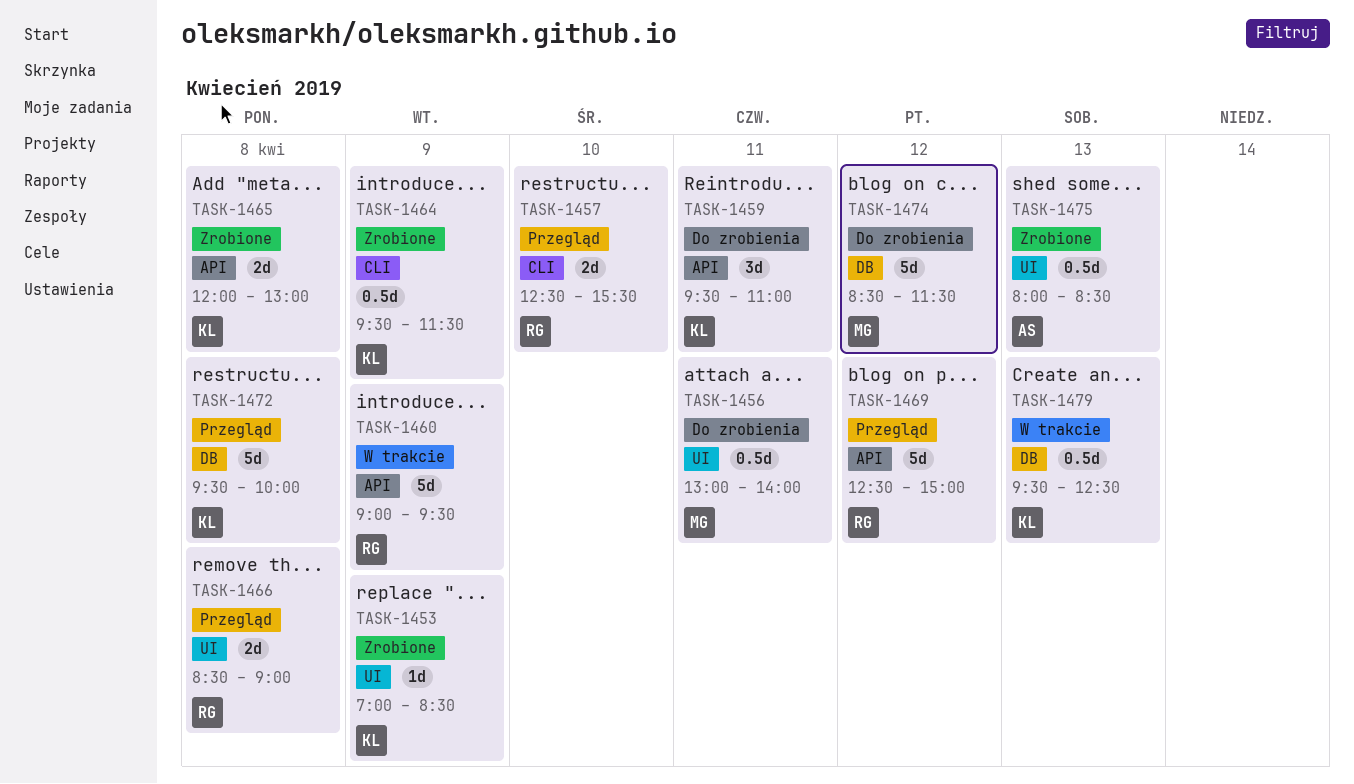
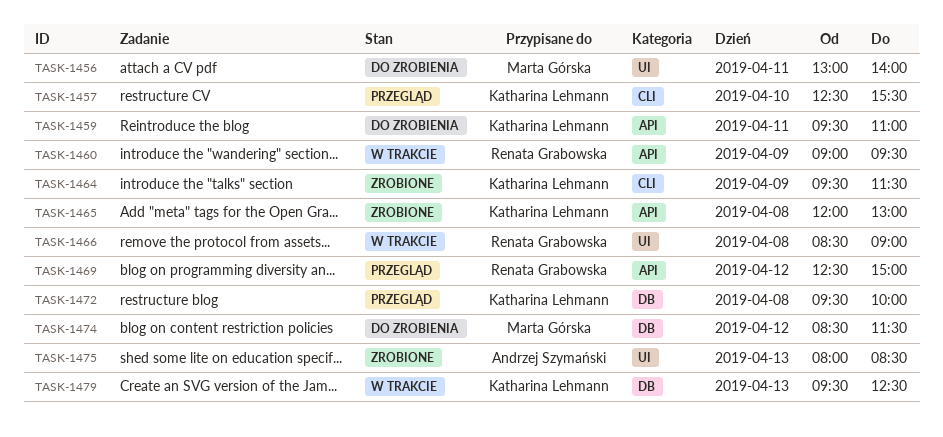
TASK-1453: present -> none
TASK-1457, owner: Renata Grabowska -> Katharina Lehmann
TASK-1466, status: Przegląd -> W trakcie

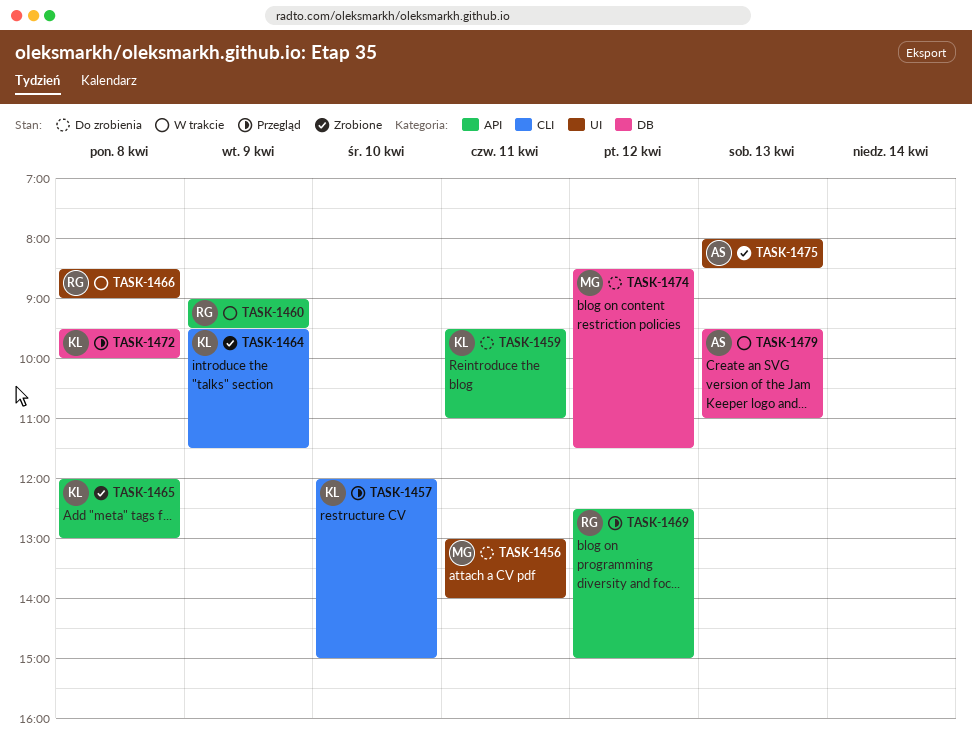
TASK-1457, begins: 12:30 -> 12:00
TASK-1457, ends: 15:30 -> 15:00
TASK-1479, owner: Katharina Lehmann -> Andrzej Szymański
TASK-1479, ends: 12:30 -> 11:00

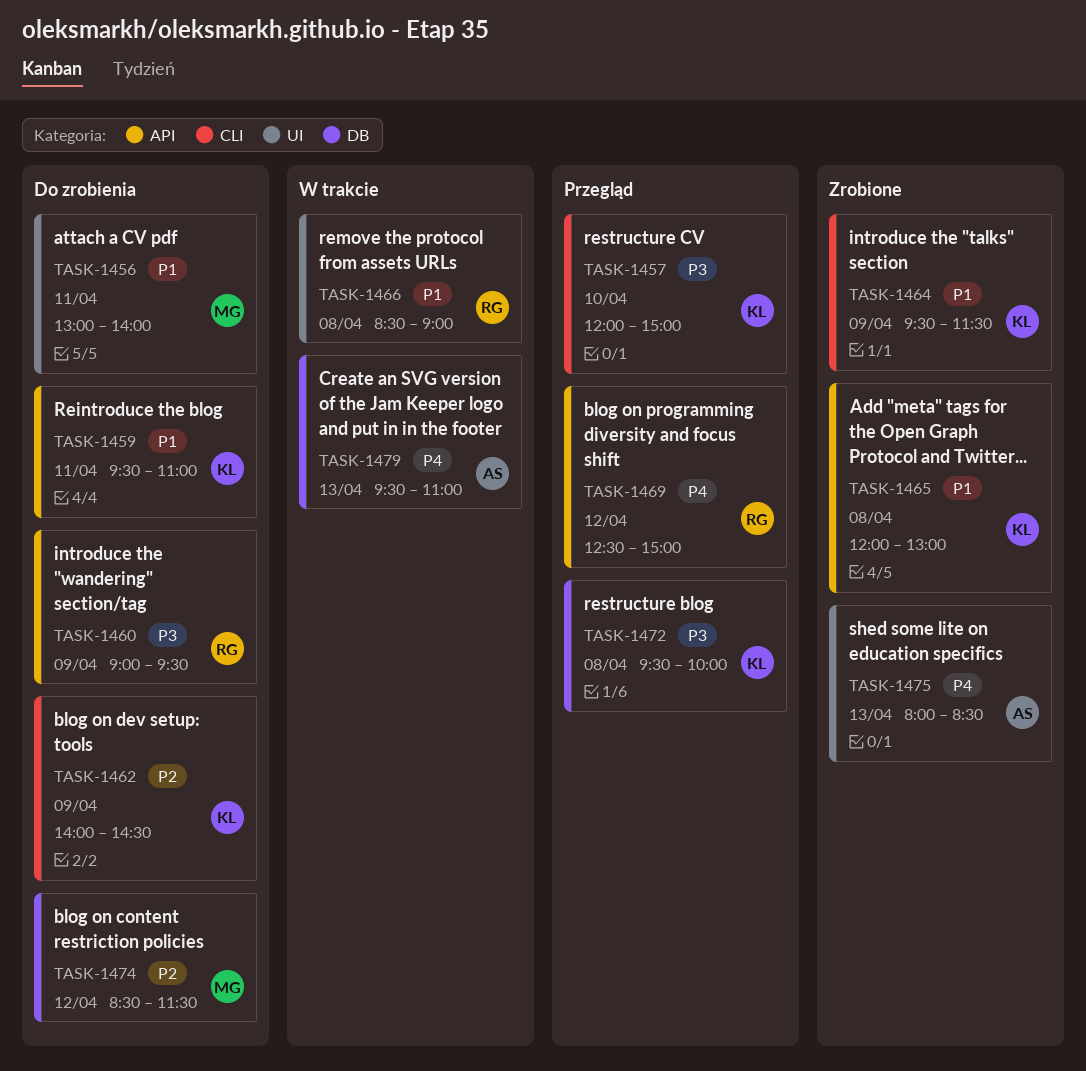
TASK-1460, status: W trakcie -> Do zrobienia
TASK-1462: none -> present

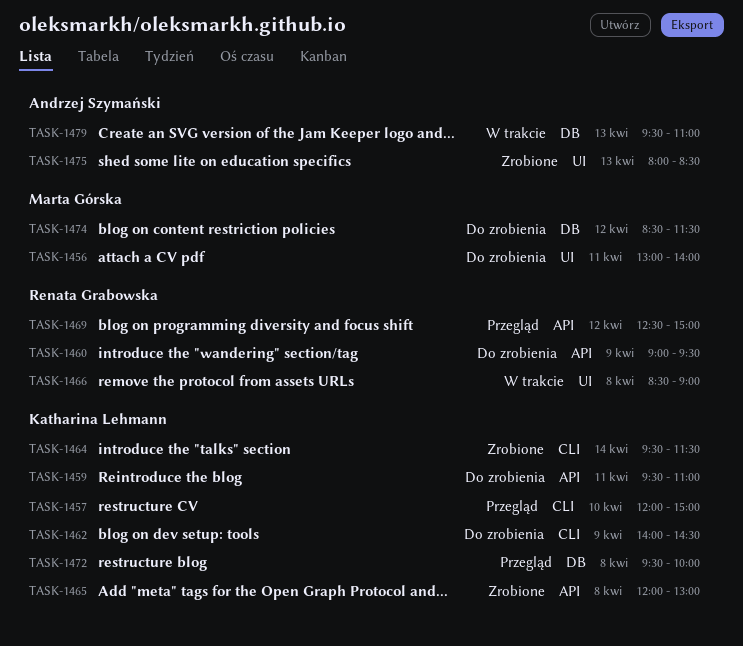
TASK-1464, day: Apr 9 -> Apr 14

